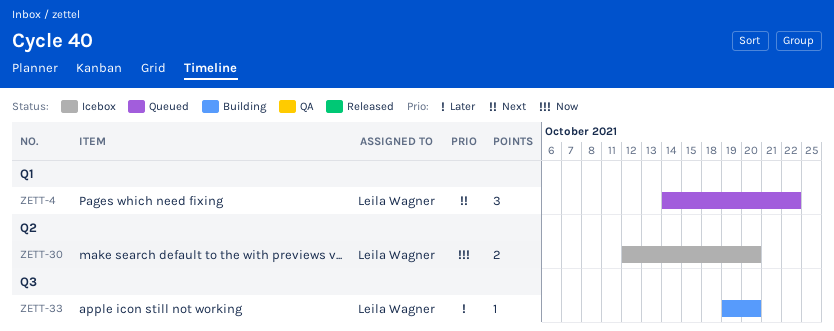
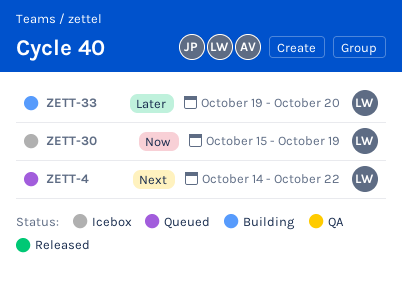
ZETT-30, start: Oct 12 -> Oct 15
ZETT-30, due: Oct 20 -> Oct 19

